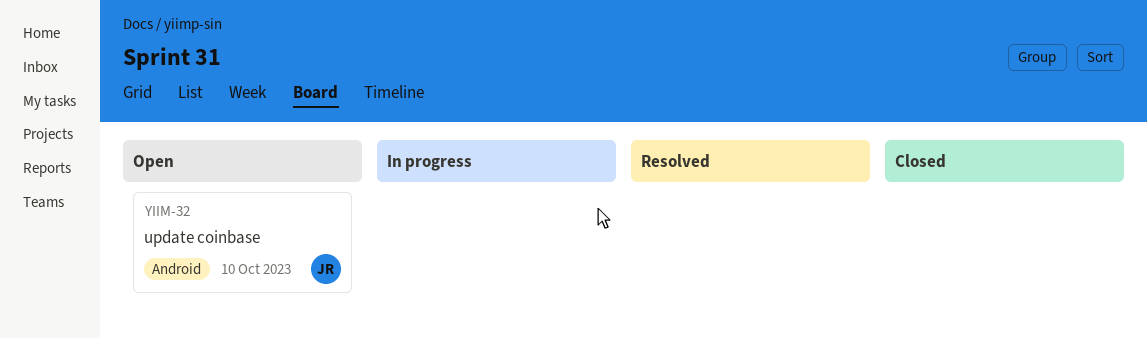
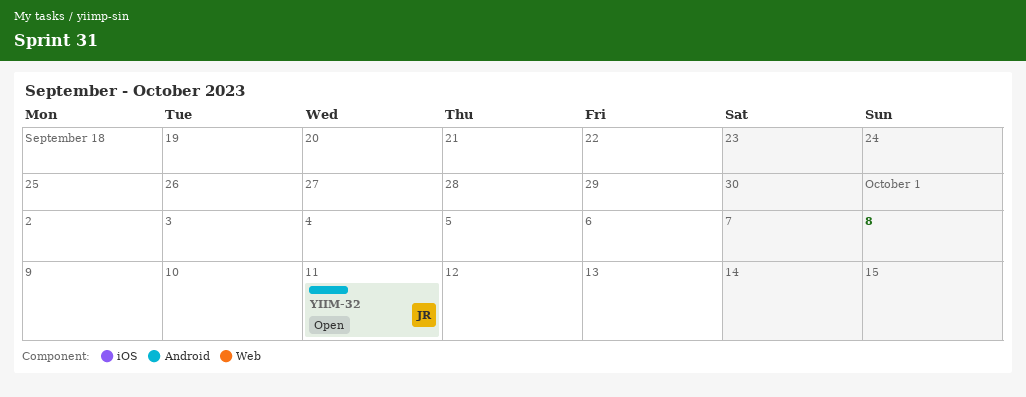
YIIM-32, due: Oct 10 -> Oct 11

